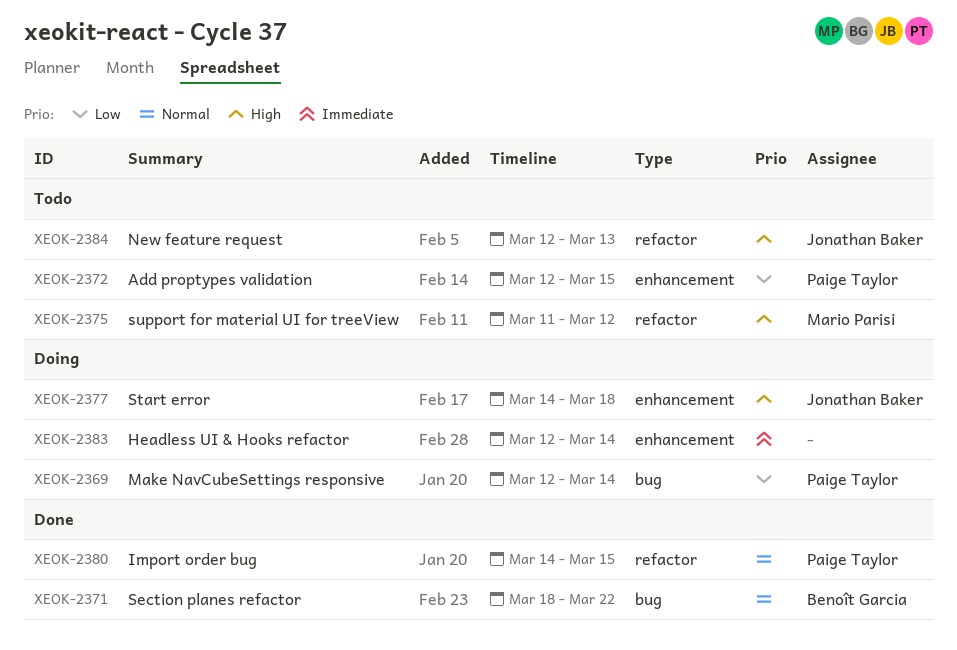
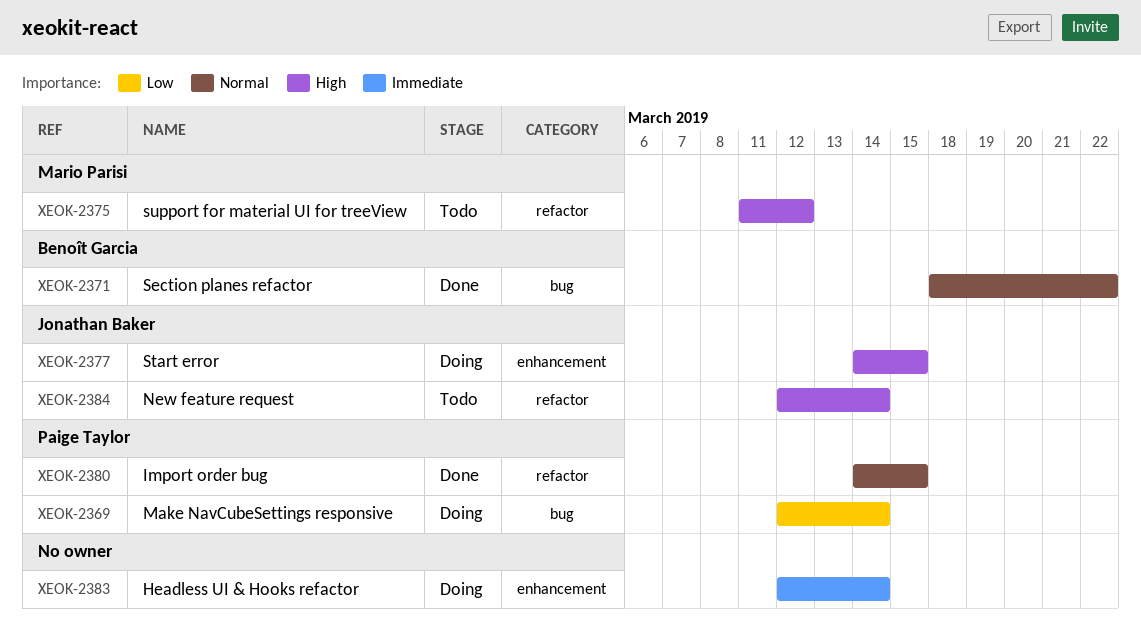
XEOK-2372: present -> none
XEOK-2377, due: Mar 18 -> Mar 15
XEOK-2384, due: Mar 13 -> Mar 14

